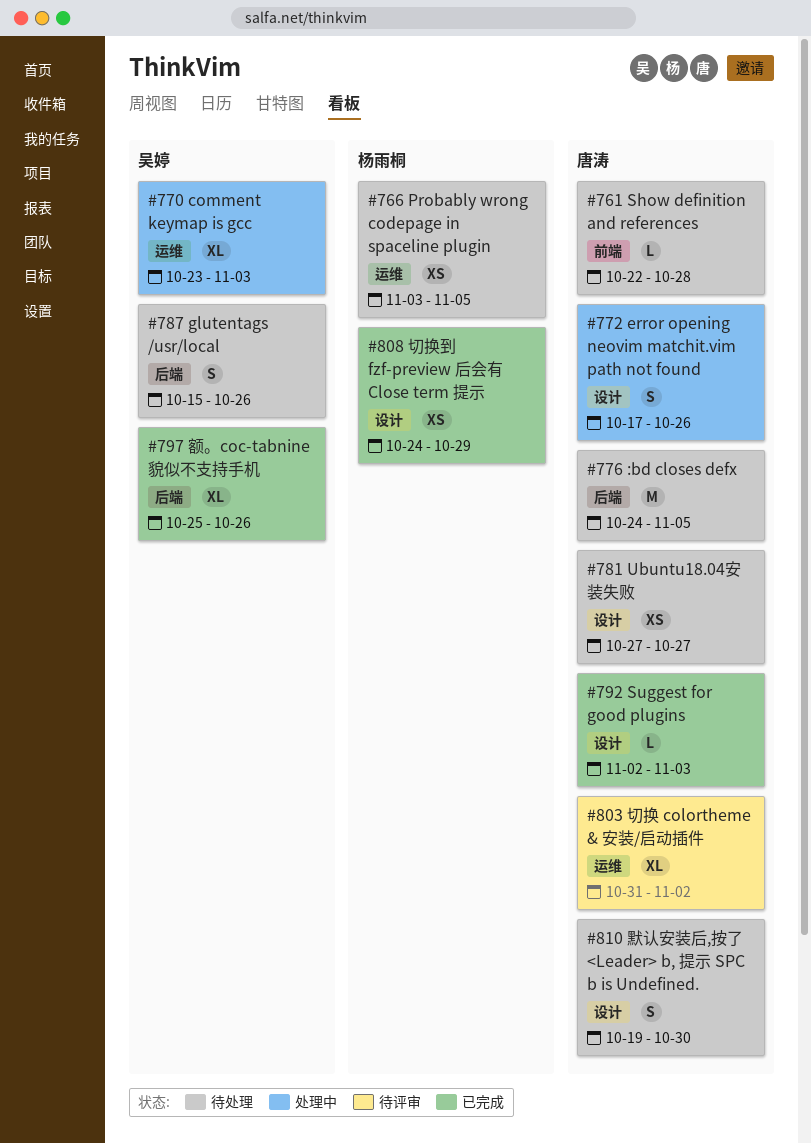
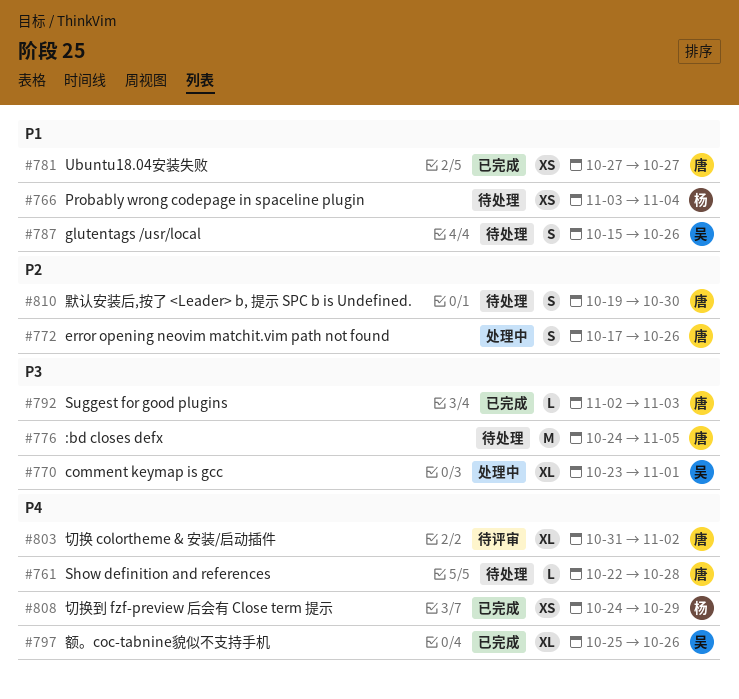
#766, due: Nov 5 -> Nov 4
#770, due: Nov 3 -> Nov 1
#781, status: 待处理 -> 已完成

